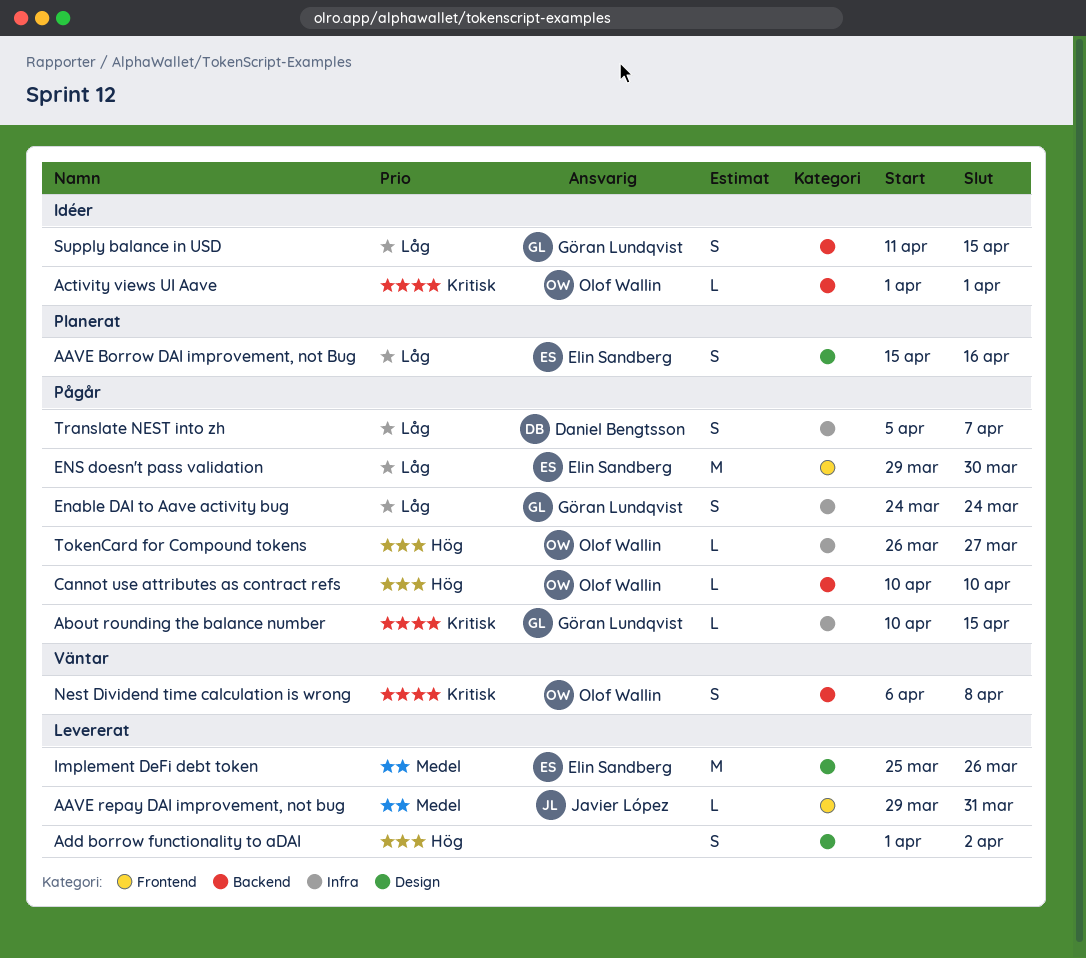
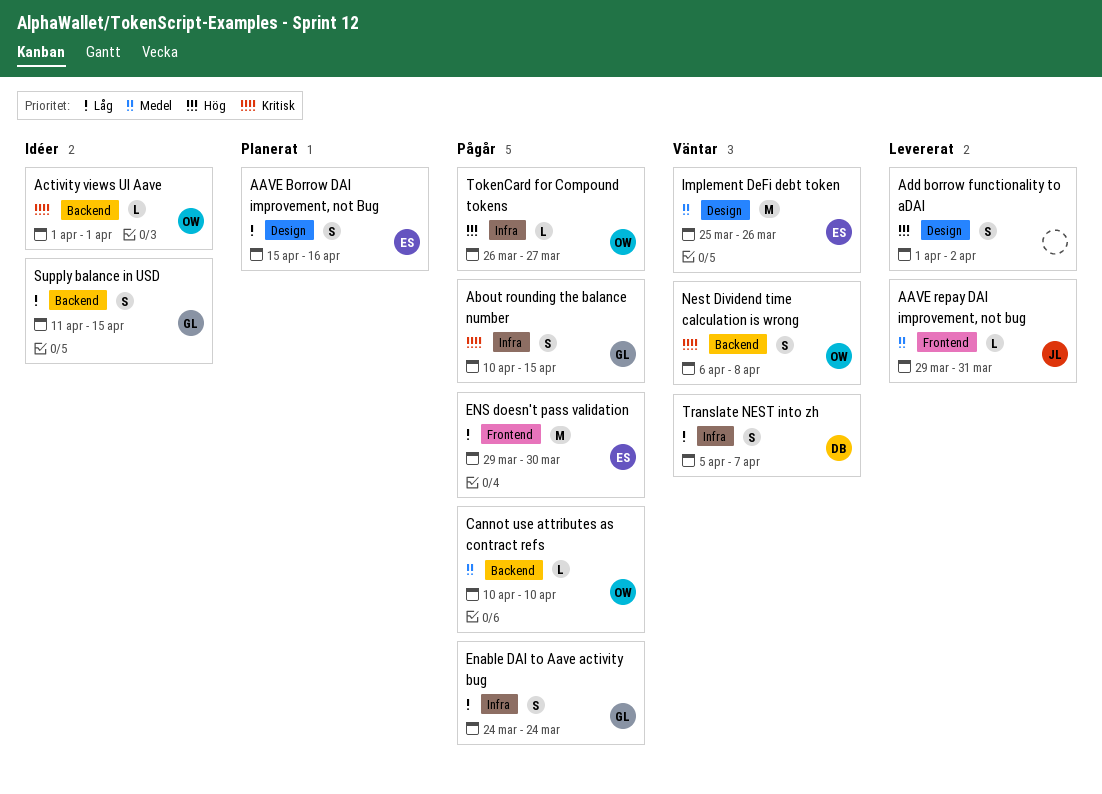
About rounding the balance number, estimate: L -> S
Cannot use attributes as contract refs, priority: Hög -> Medel
Implement DeFi debt token, status: Levererat -> Väntar
Translate NEST into zh, status: Pågår -> Väntar

